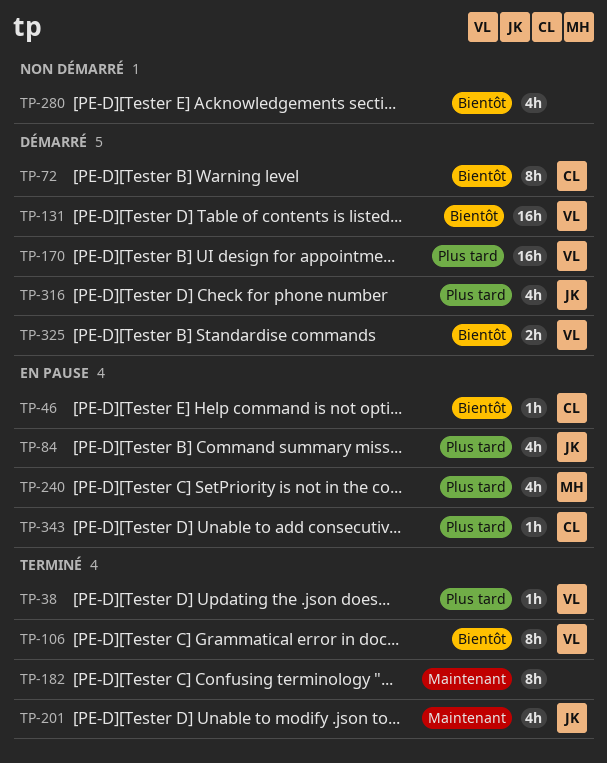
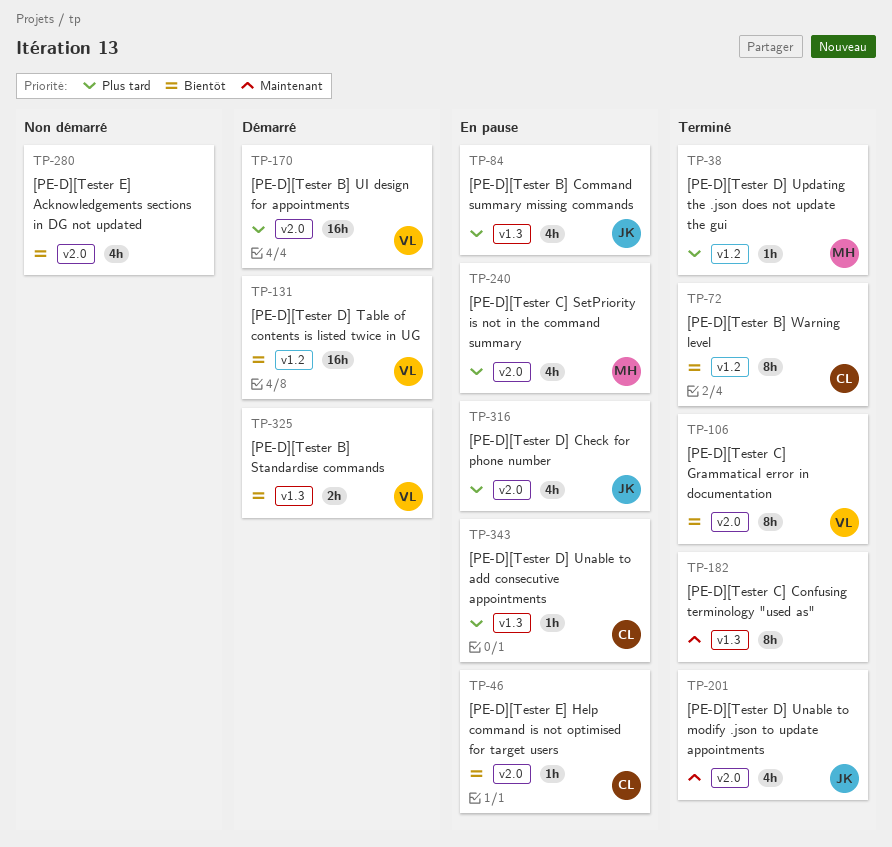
TP-38, owner: VL -> MH
TP-72, status: Démarré -> Terminé
TP-316, status: Démarré -> En pause

